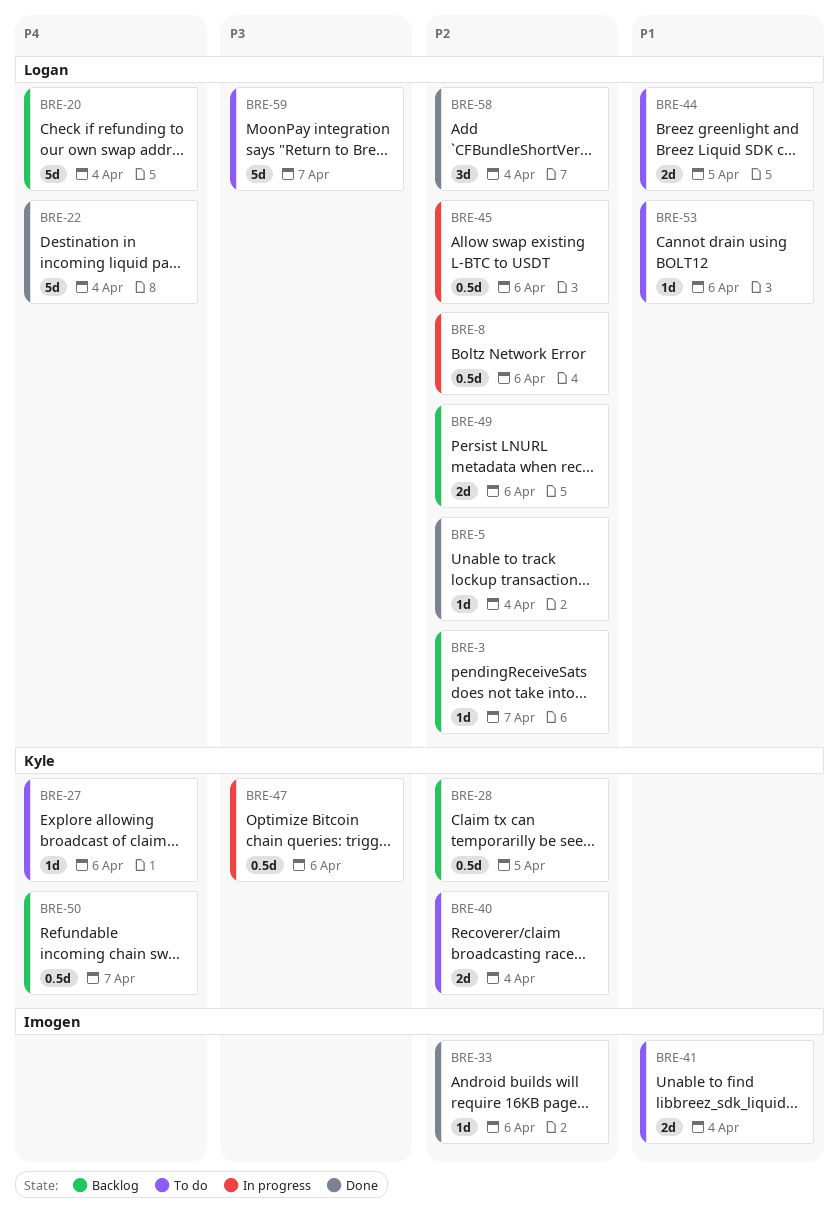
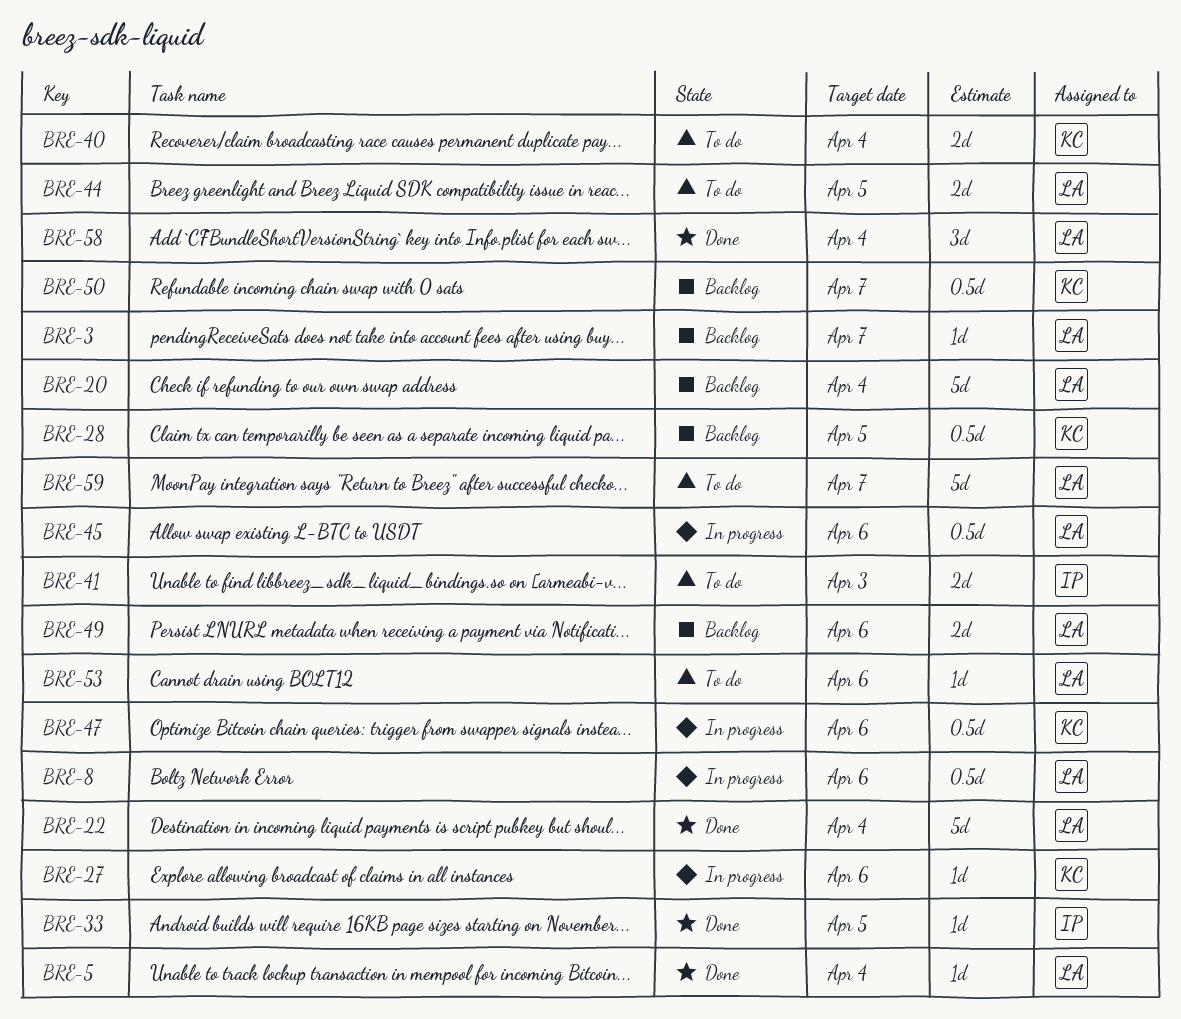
BRE-27, status: To do -> In progress
BRE-33, due: Apr 6 -> Apr 5
BRE-41, due: Apr 4 -> Apr 3

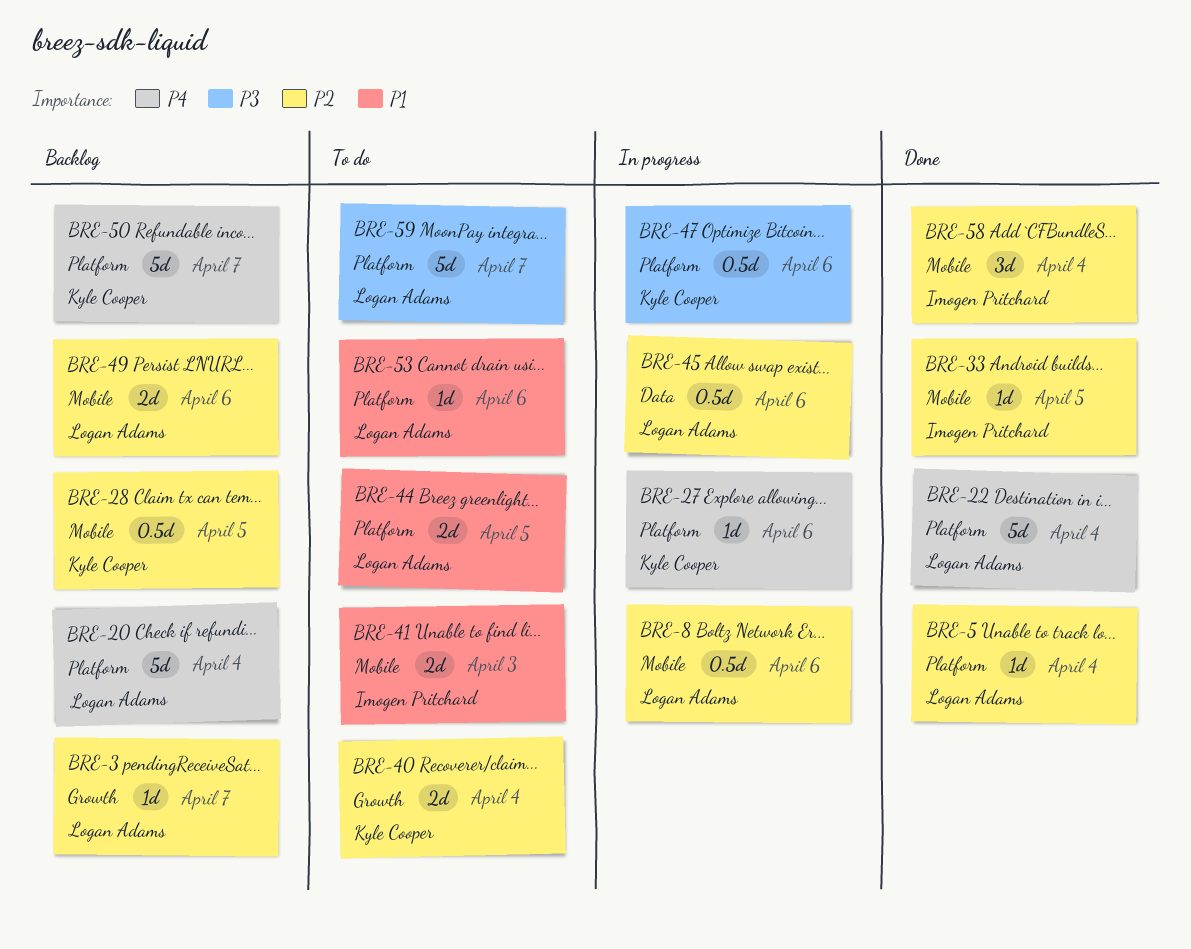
BRE-50, estimate: 0.5d -> 5d
BRE-58, owner: Logan Adams -> Imogen Pritchard

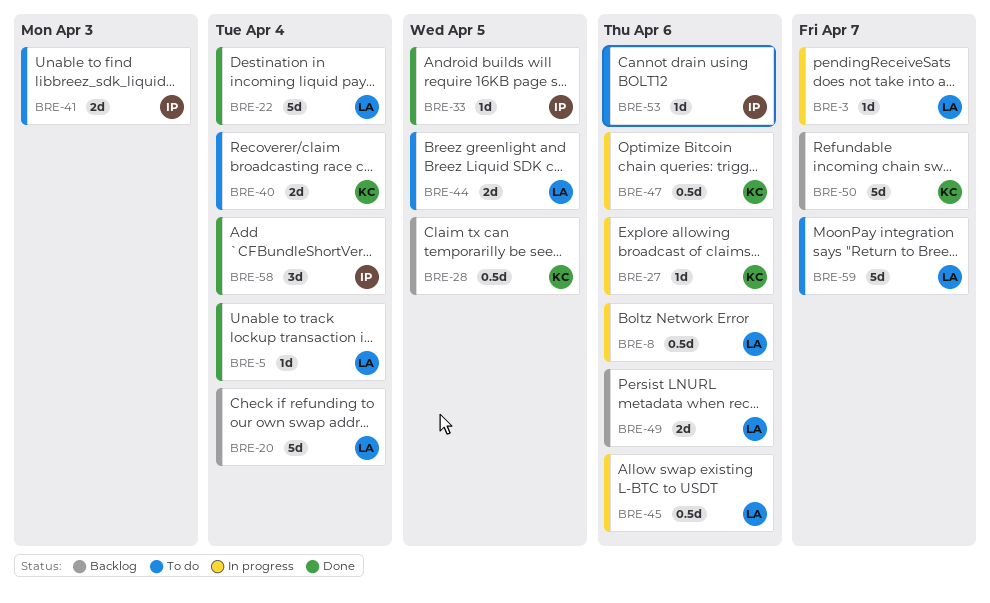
BRE-3, status: Backlog -> In progress
BRE-53, owner: Logan Adams -> Imogen Pritchard

